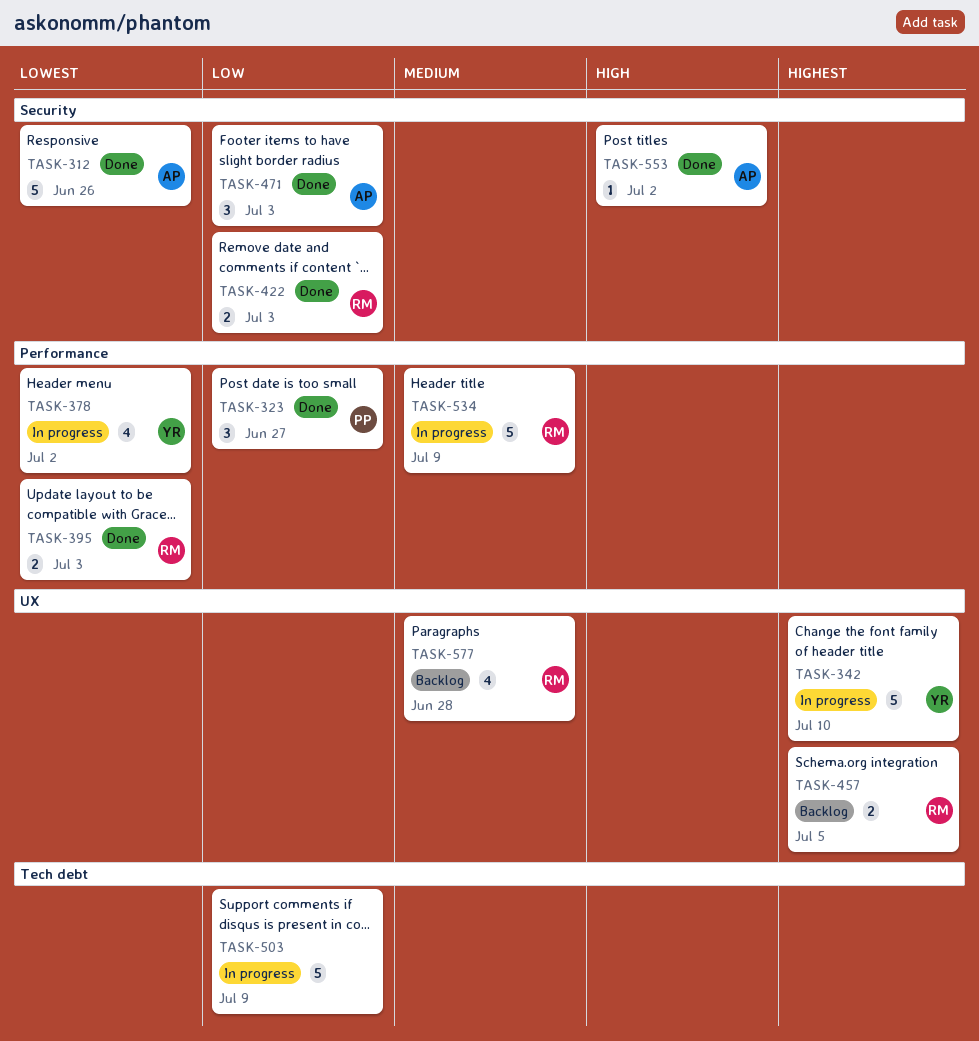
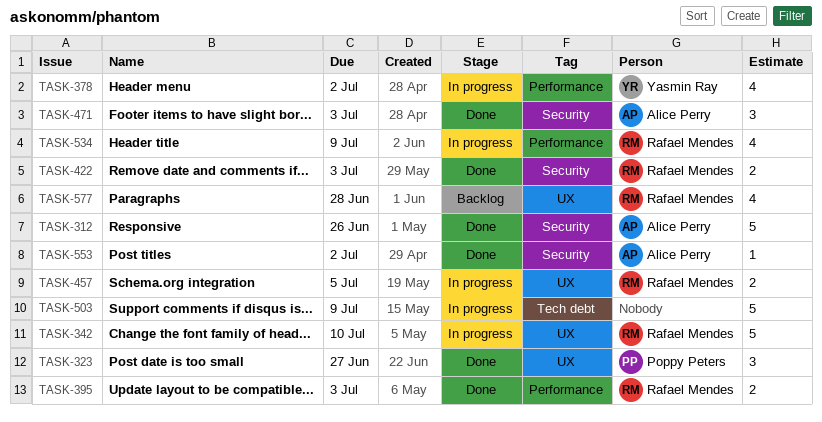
TASK-323, label: Performance -> UX
TASK-342, owner: Yasmin Ray -> Rafael Mendes
TASK-457, status: Backlog -> In progress
TASK-534, estimate: 5 -> 4

